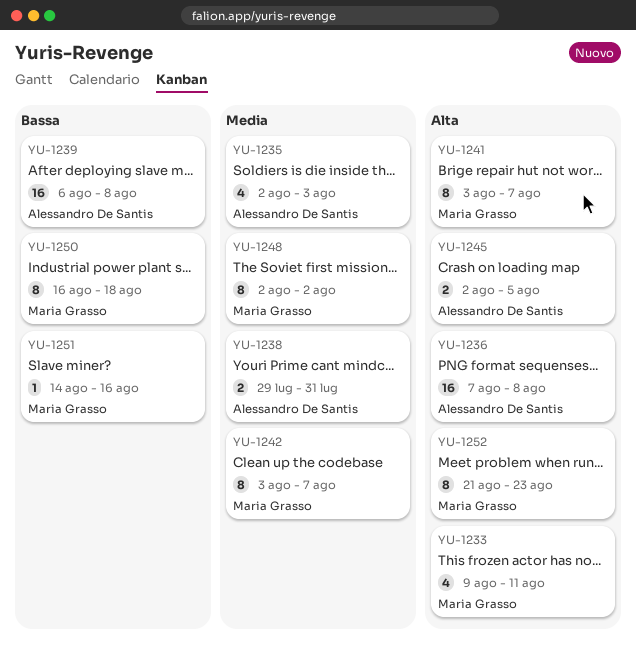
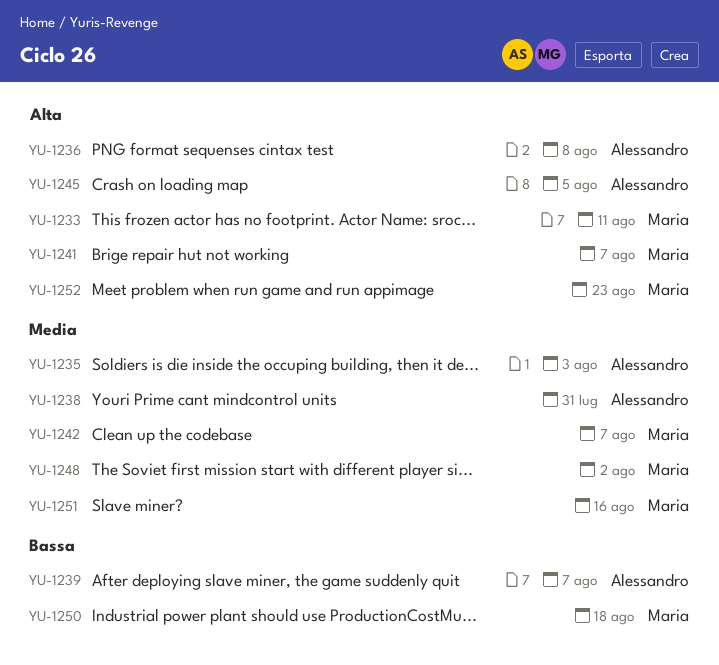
YU-1239, due: Aug 8 -> Aug 7
YU-1251, priority: Bassa -> Media

